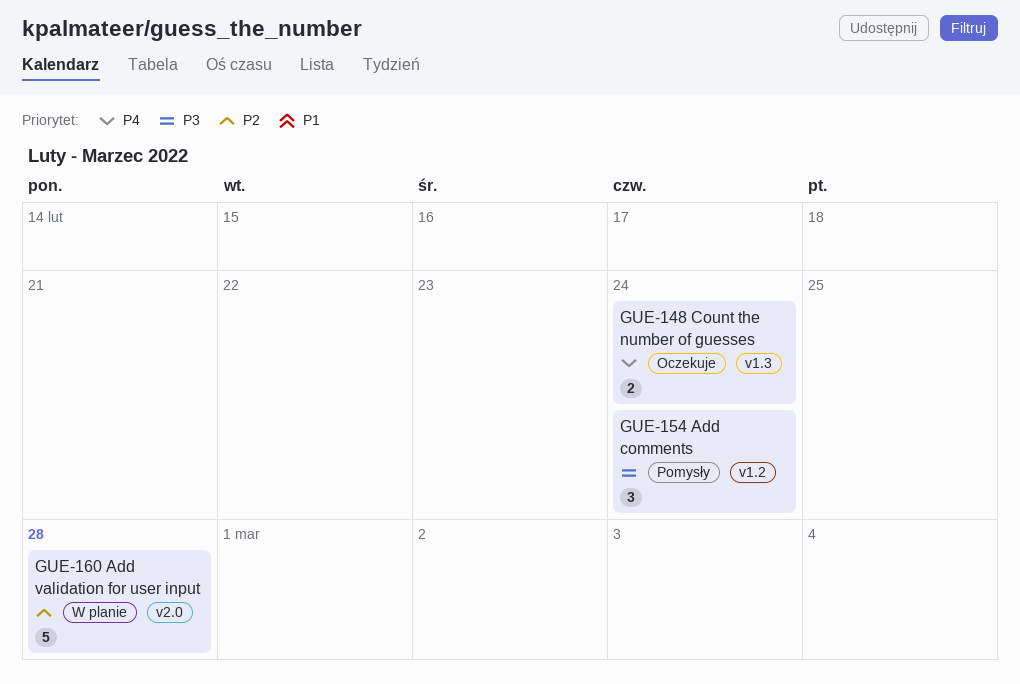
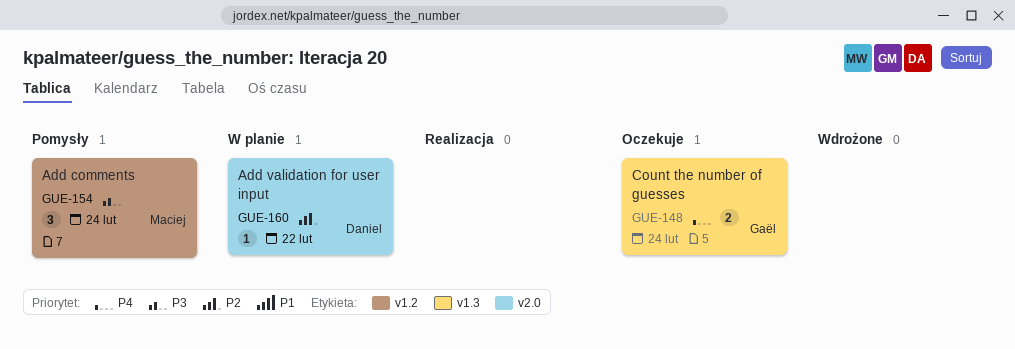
GUE-160, estimate: 5 -> 1
GUE-160, due: Feb 28 -> Feb 22

